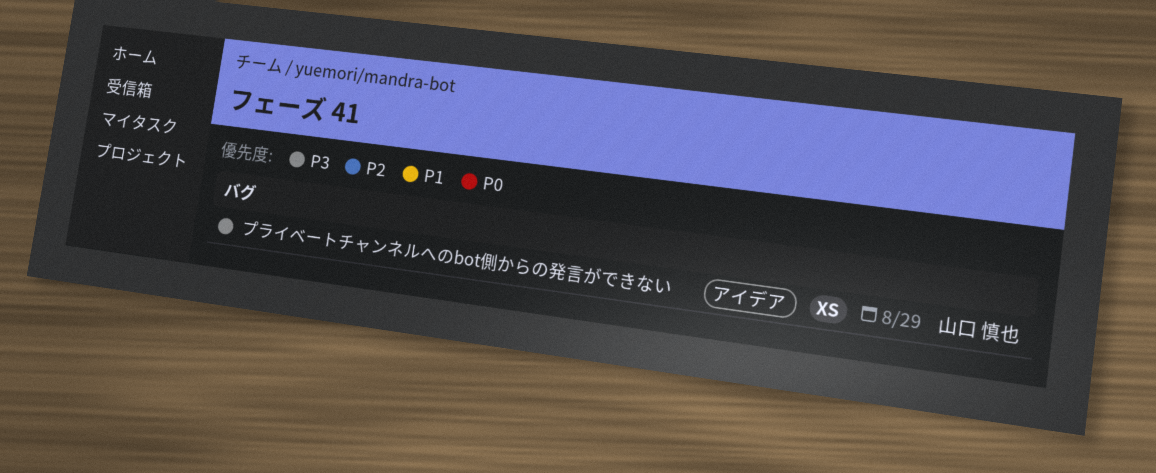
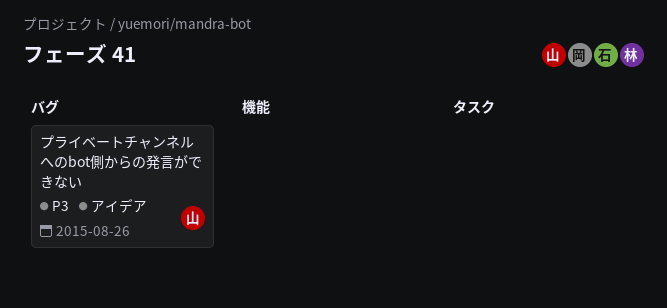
プライベートチャンネルへのbot側からの発言ができない, due: Aug 29 -> Aug 26

